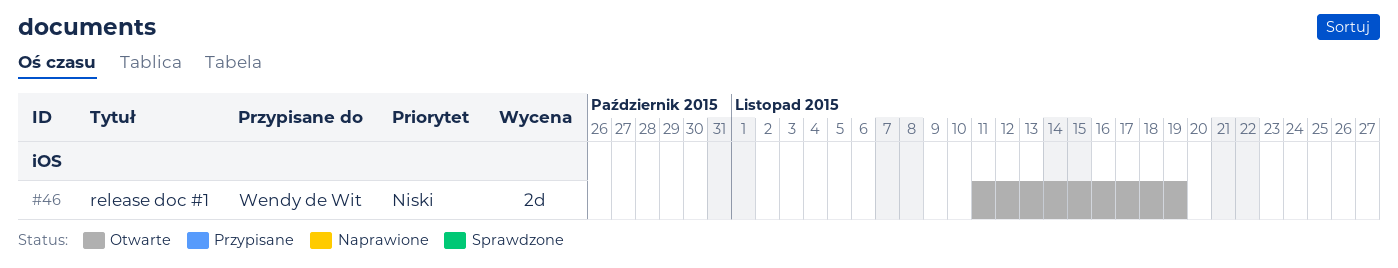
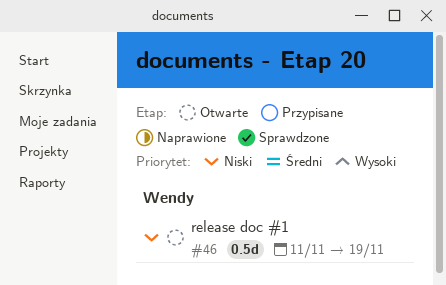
#46, estimate: 2d -> 0.5d

